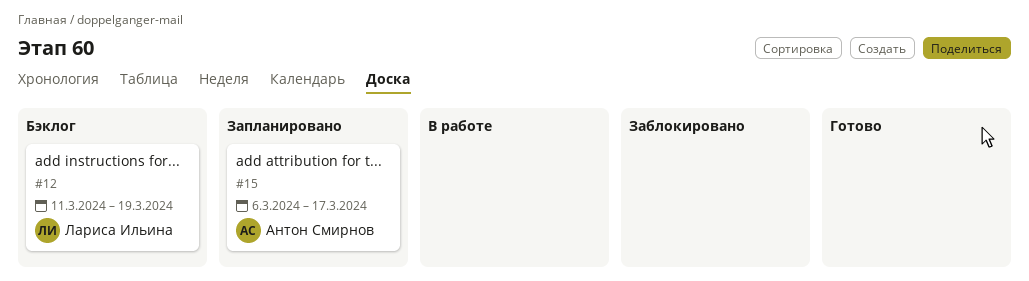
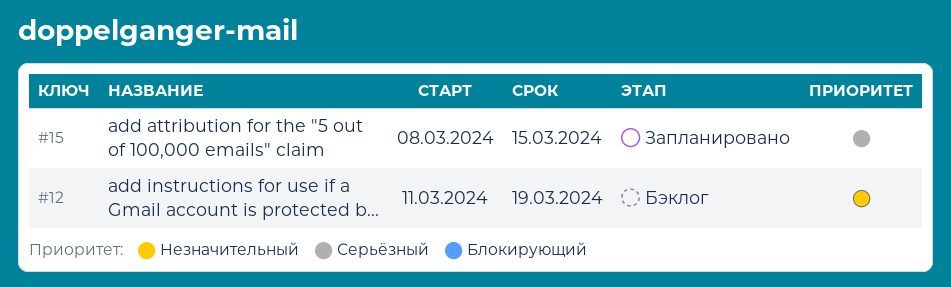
#15, start: Mar 6 -> Mar 8
#15, due: Mar 17 -> Mar 15

